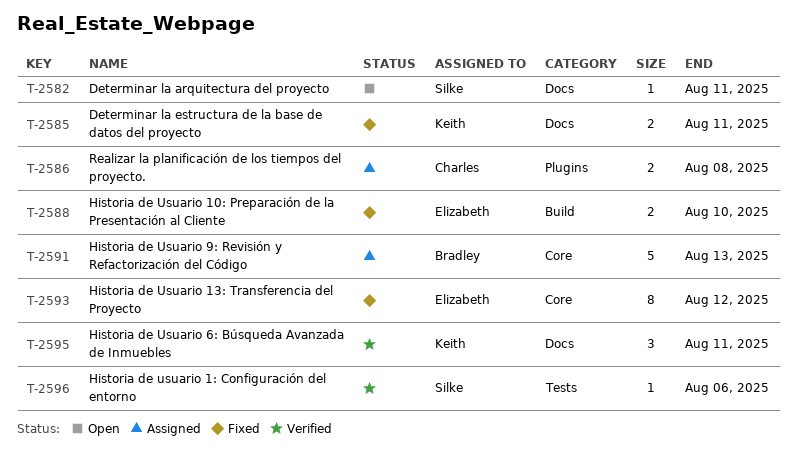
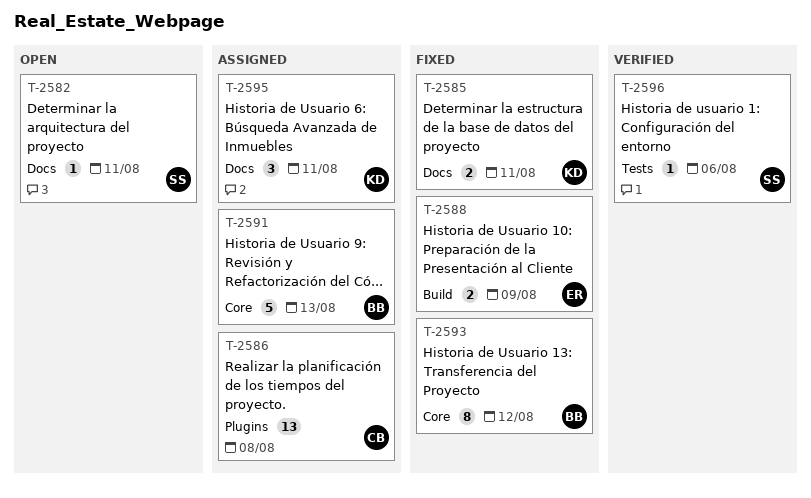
T-2586, estimate: 2 -> 13
T-2588, due: Aug 10 -> Aug 9
T-2593, owner: Elizabeth -> Bradley
T-2595, status: Verified -> Assigned

